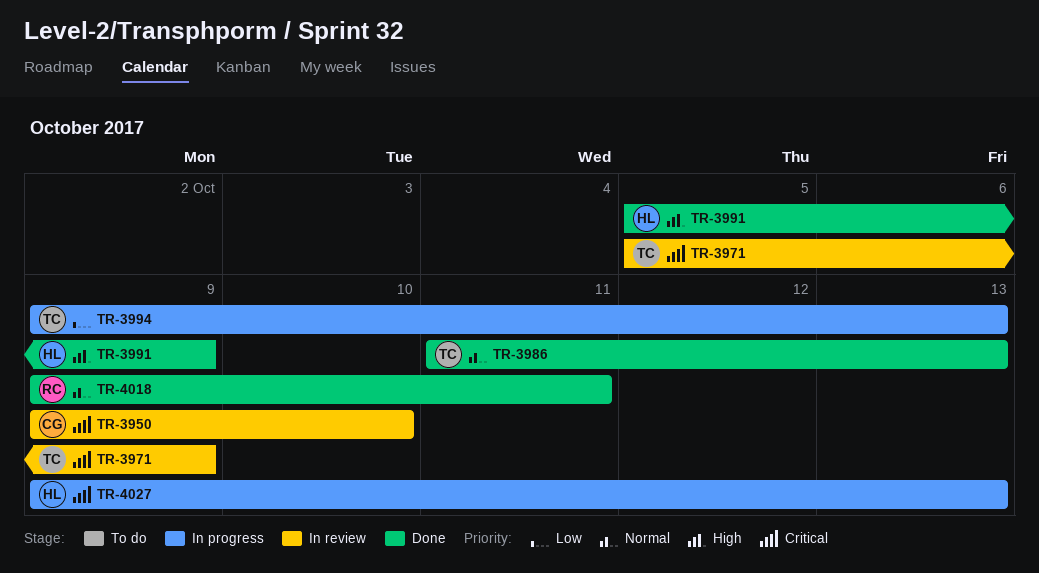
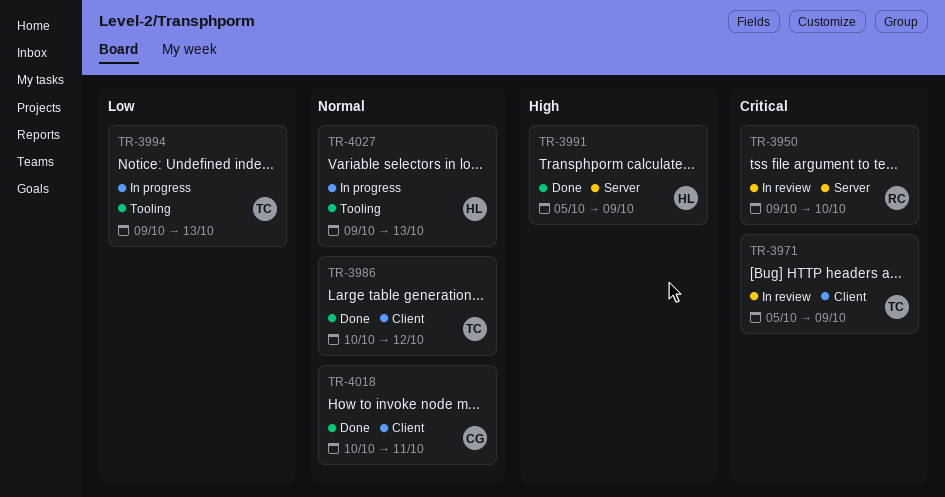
TR-3950, owner: CG -> RC
TR-3986, start: Oct 11 -> Oct 10
TR-3986, due: Oct 13 -> Oct 12
TR-4018, owner: RC -> CG
TR-4018, start: Oct 9 -> Oct 10
TR-4027, priority: Critical -> Normal

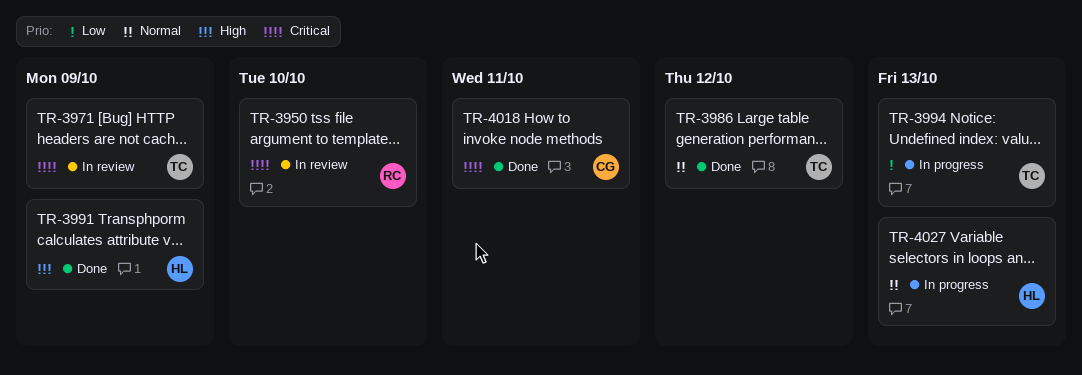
TR-4018, priority: Normal -> Critical

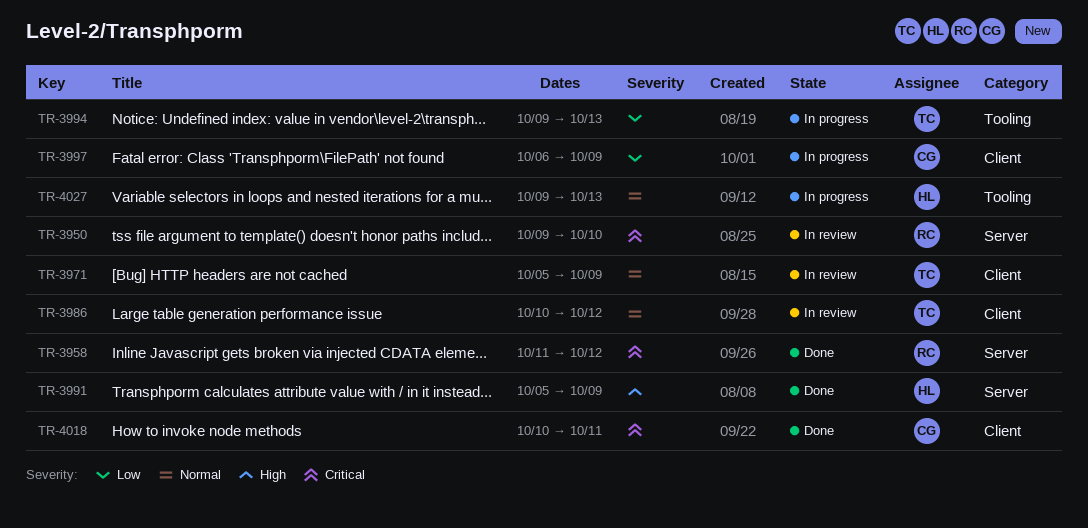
TR-3958: none -> present
TR-3971, priority: Critical -> Normal
TR-3986, status: Done -> In review
TR-3997: none -> present

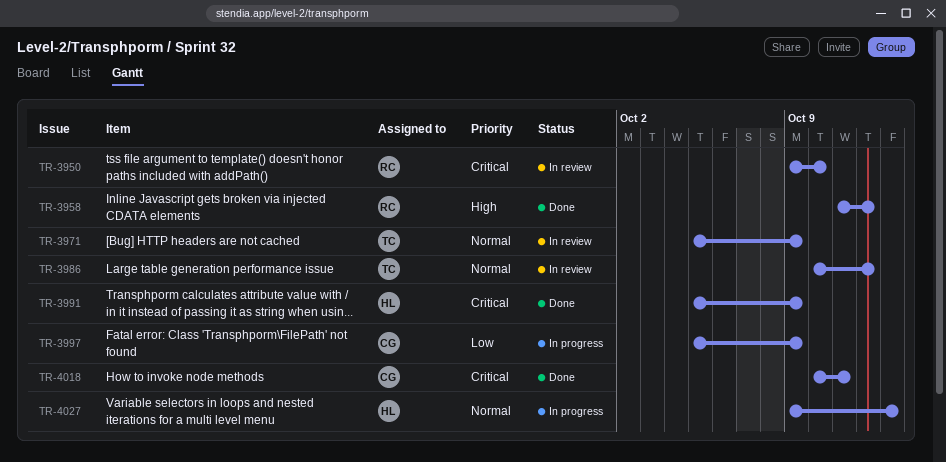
TR-3958, priority: Critical -> High
TR-3991, priority: High -> Critical
TR-3994: present -> none
TR-3997, start: Oct 6 -> Oct 5

